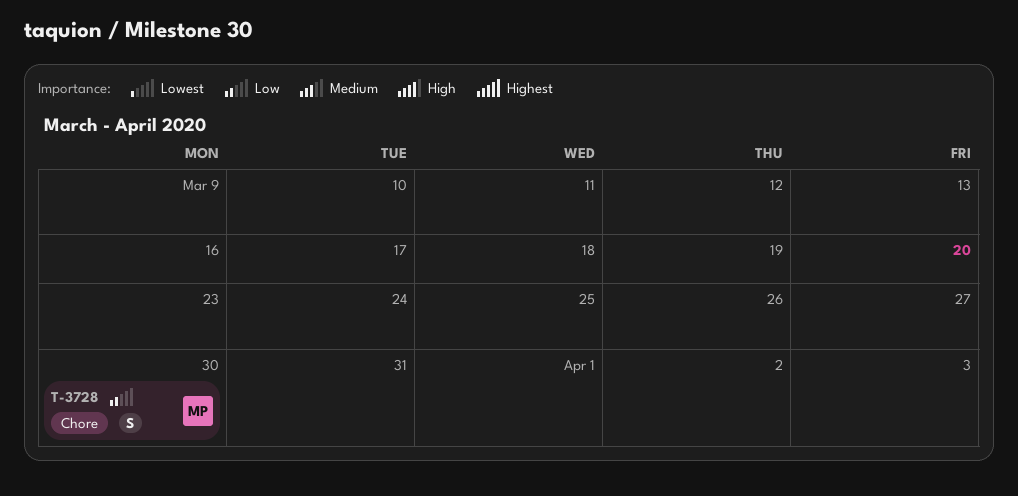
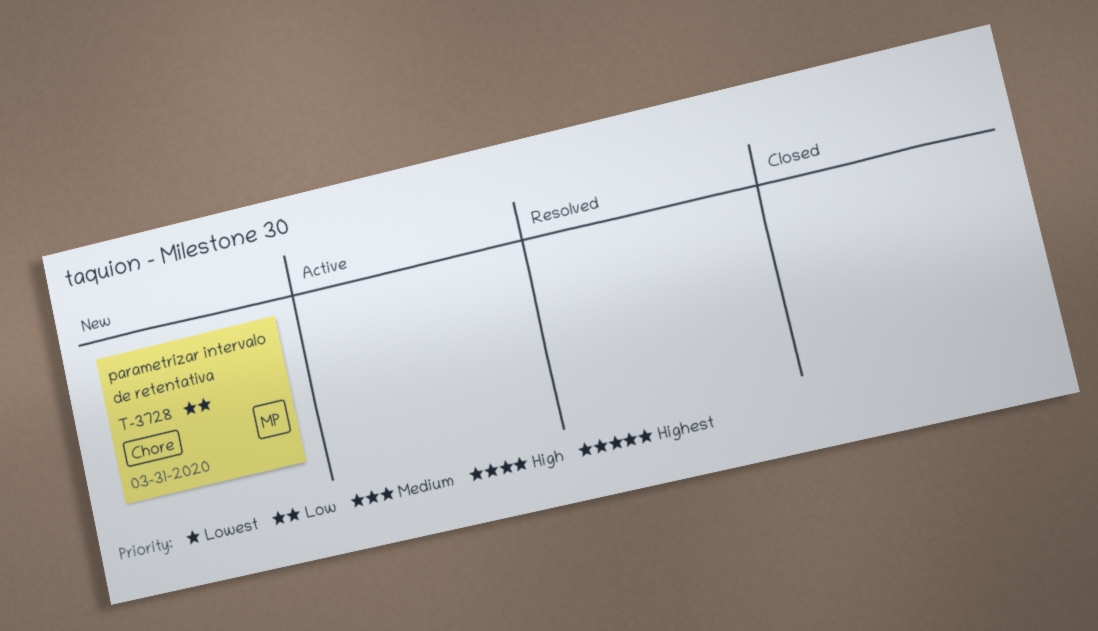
T-3728, due: Mar 30 -> Mar 31

